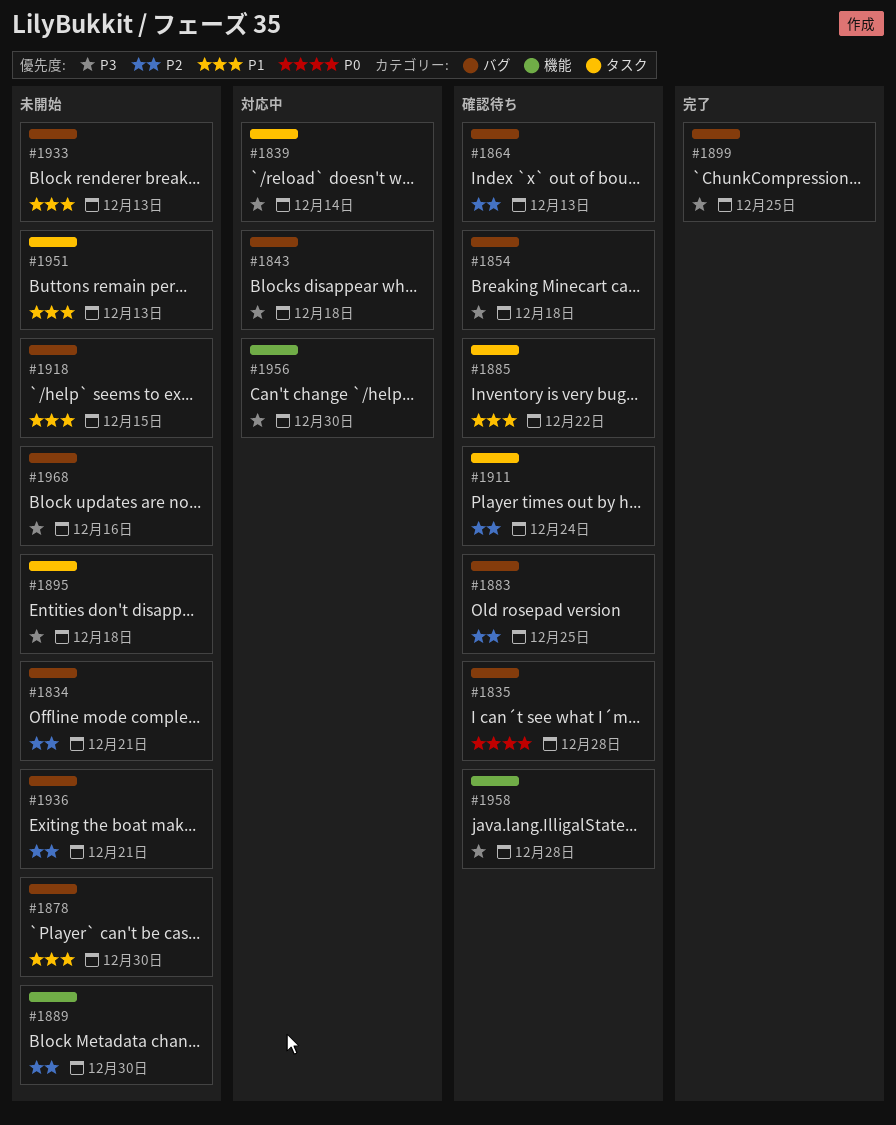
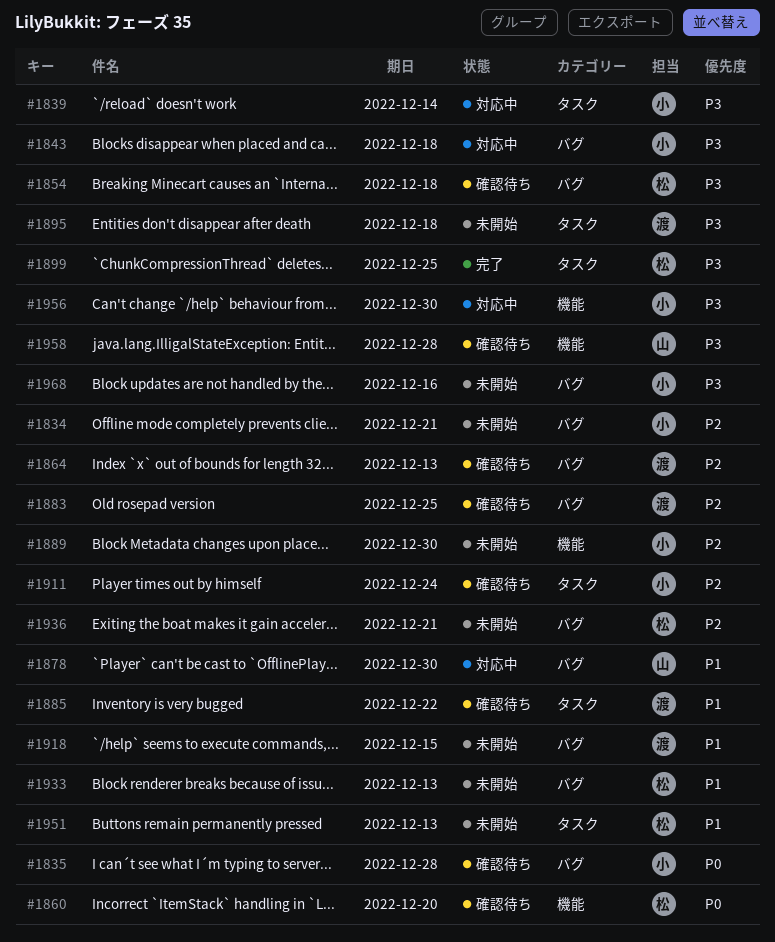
#1860: none -> present
#1878, status: 未開始 -> 対応中
#1899, label: バグ -> タスク

